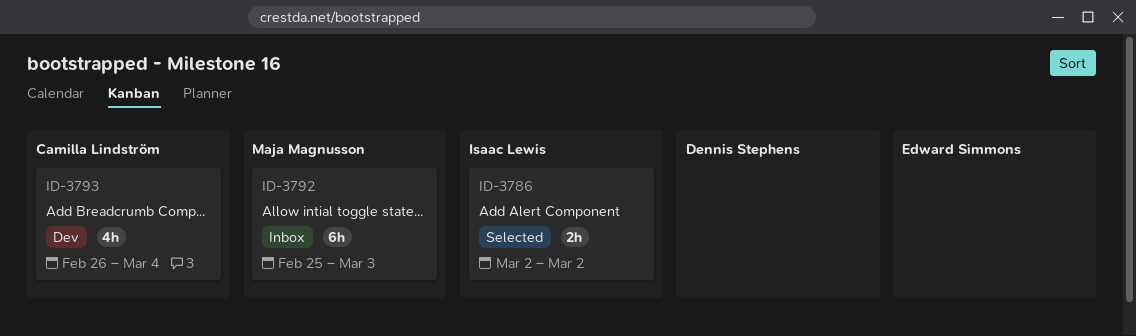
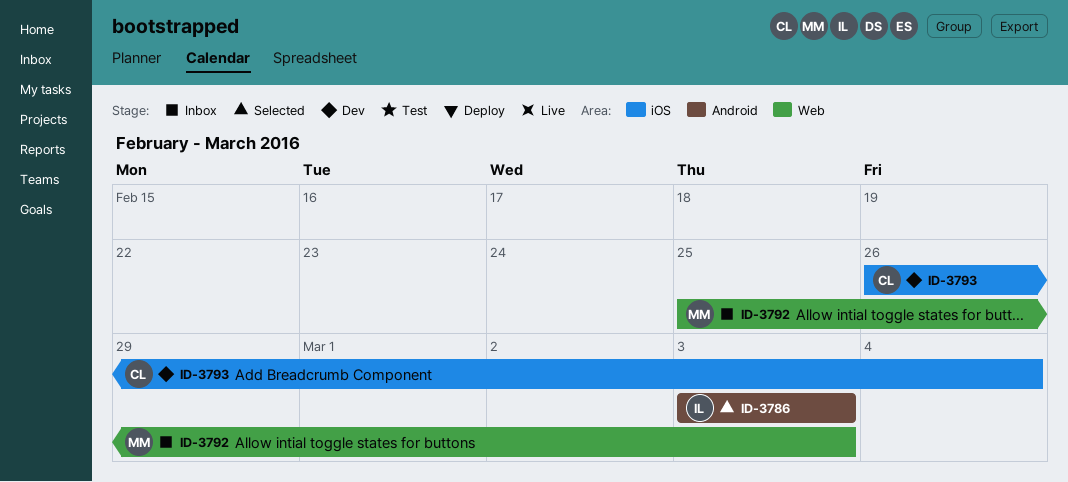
ID-3786, start: Mar 2 -> Mar 3
ID-3786, due: Mar 2 -> Mar 3

